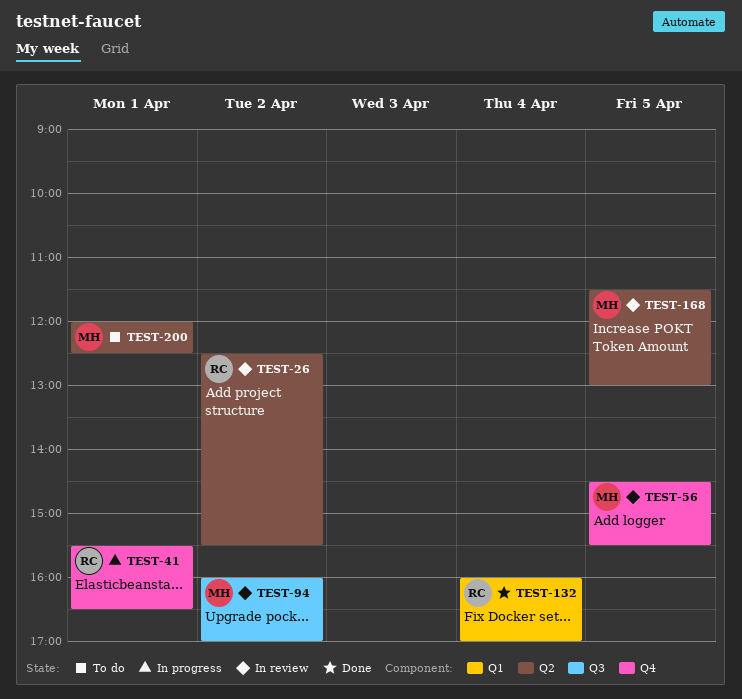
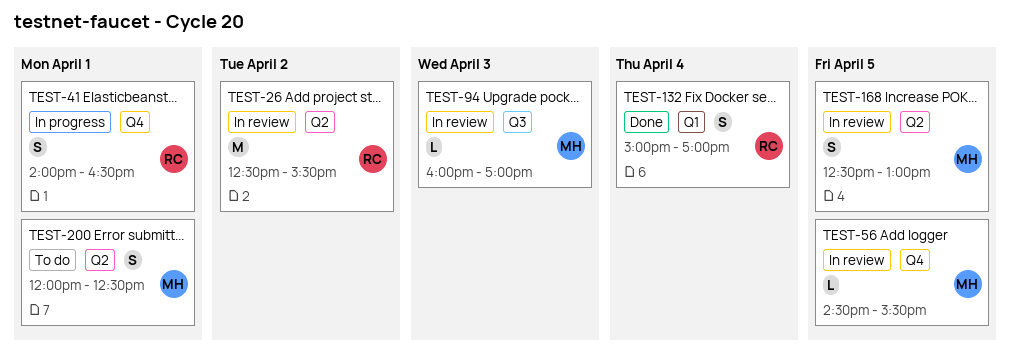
TEST-41, begins: 15:30 -> 14:00
TEST-94, day: Apr 2 -> Apr 3
TEST-132, begins: 16:00 -> 15:00
TEST-168, begins: 11:30 -> 12:30

